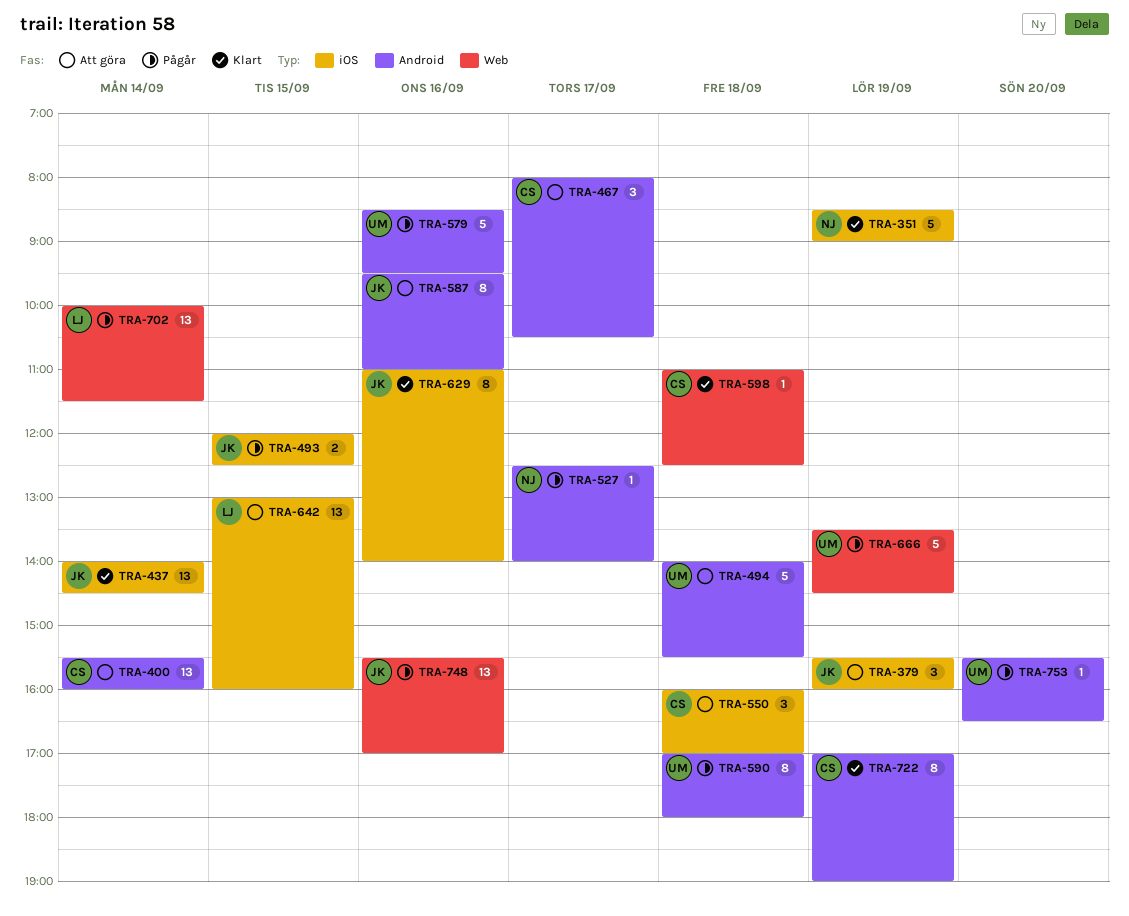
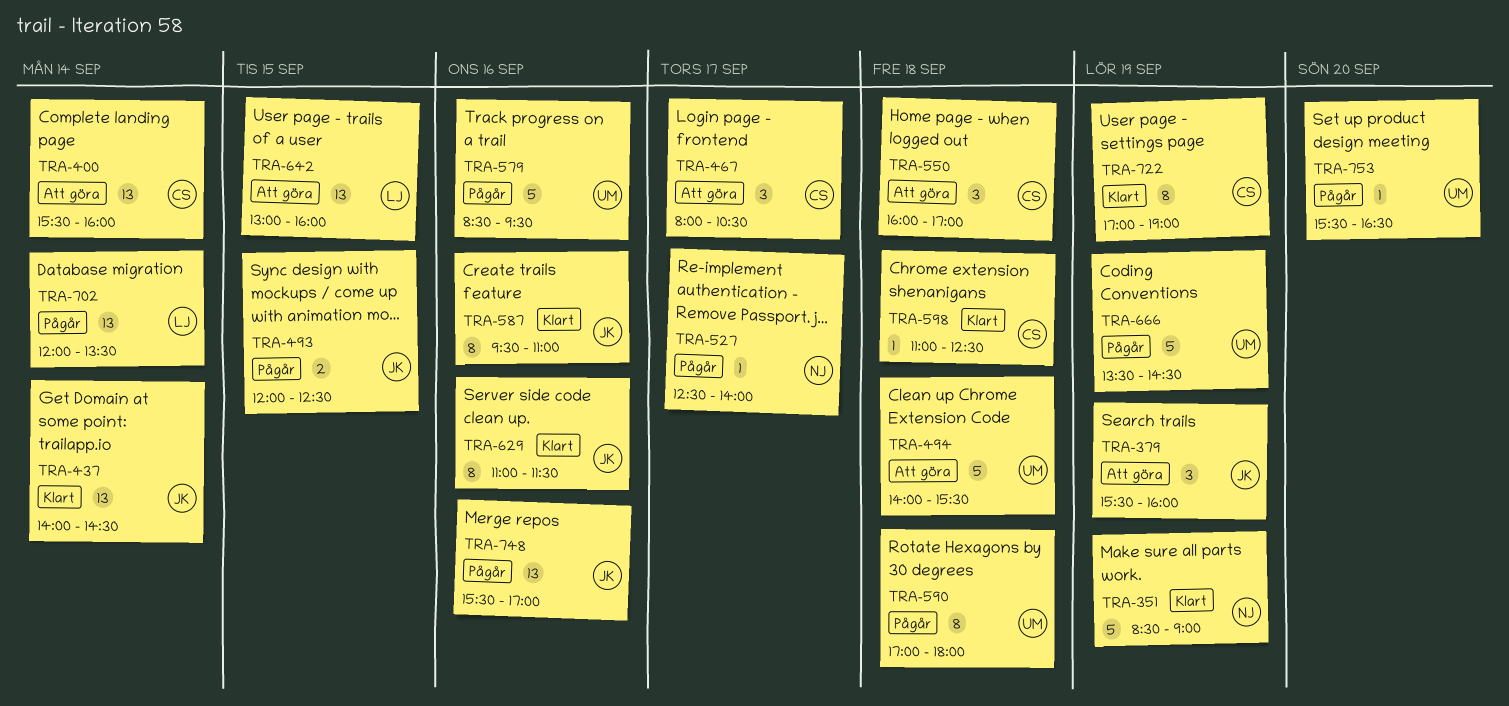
TRA-587, status: Att göra -> Klart
TRA-629, ends: 14:00 -> 11:30
TRA-702, begins: 10:00 -> 12:00
TRA-702, ends: 11:30 -> 13:30

